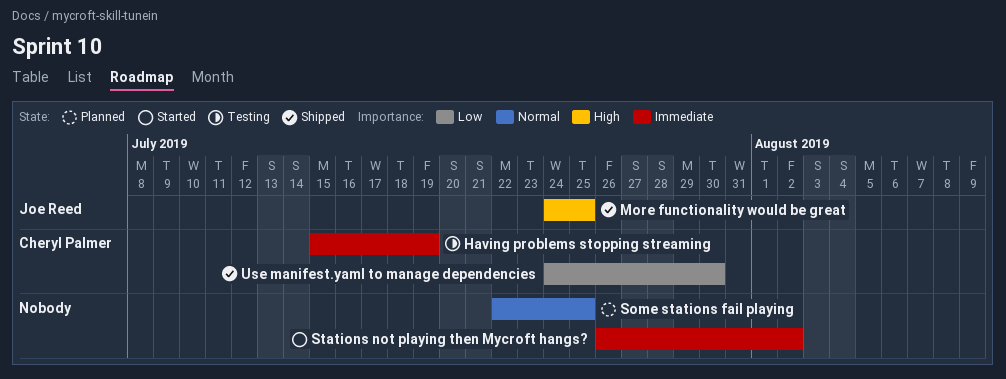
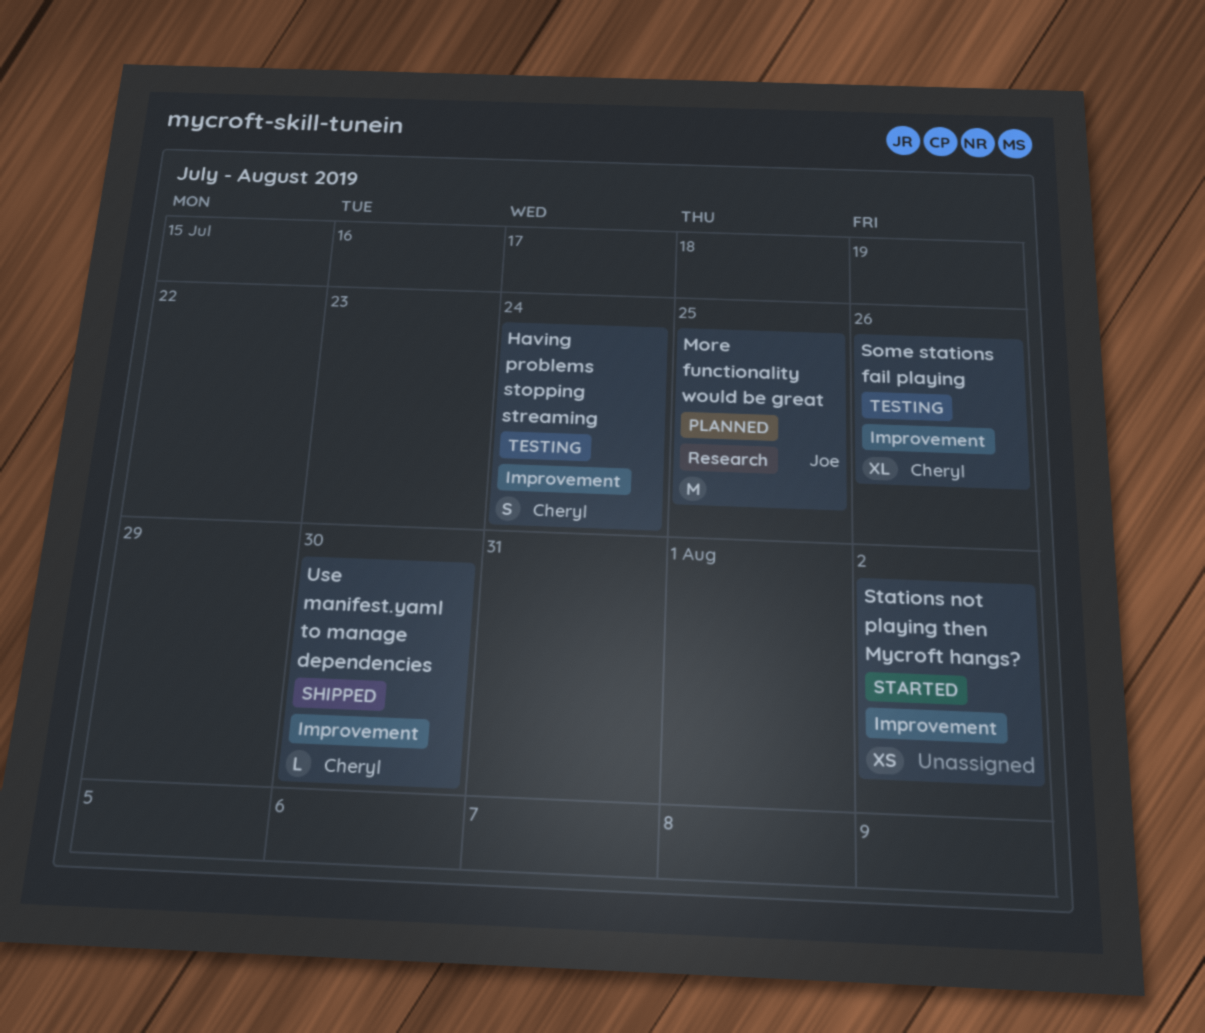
Having problems stopping streaming, due: Jul 19 -> Jul 24
More functionality would be great, status: Shipped -> Planned
Some stations fail playing, status: Planned -> Testing
Some stations fail playing, owner: none -> Cheryl Palmer
Some stations fail playing, due: Jul 25 -> Jul 26

